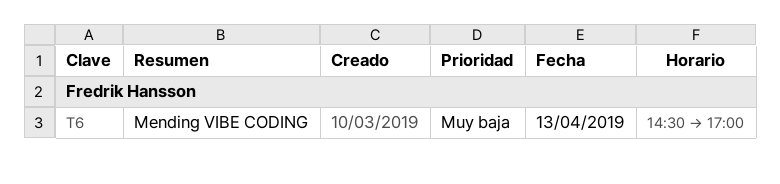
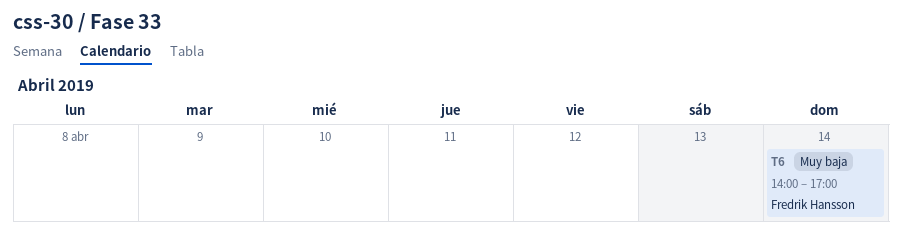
T6, day: Apr 13 -> Apr 14
T6, begins: 14:30 -> 14:00

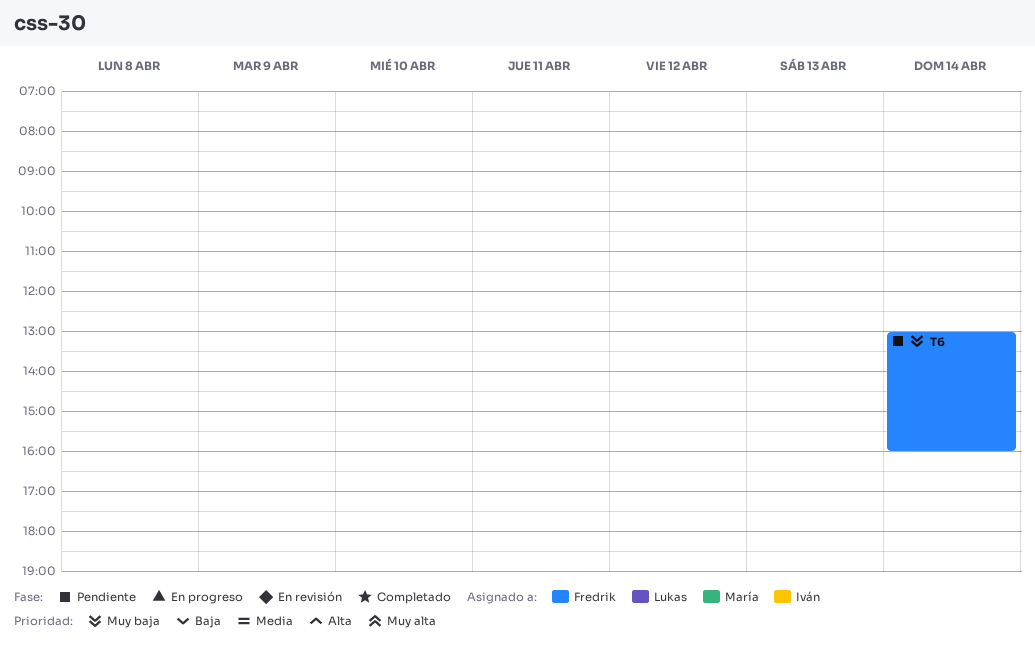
T6, begins: 14:00 -> 13:00
T6, ends: 17:00 -> 16:00

